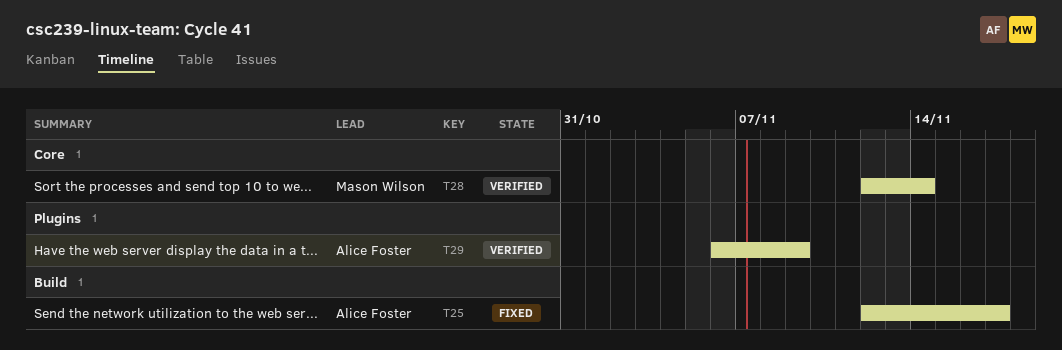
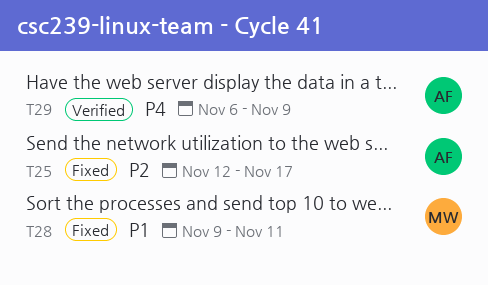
T28, status: Verified -> Fixed
T28, start: Nov 12 -> Nov 9
T28, due: Nov 14 -> Nov 11

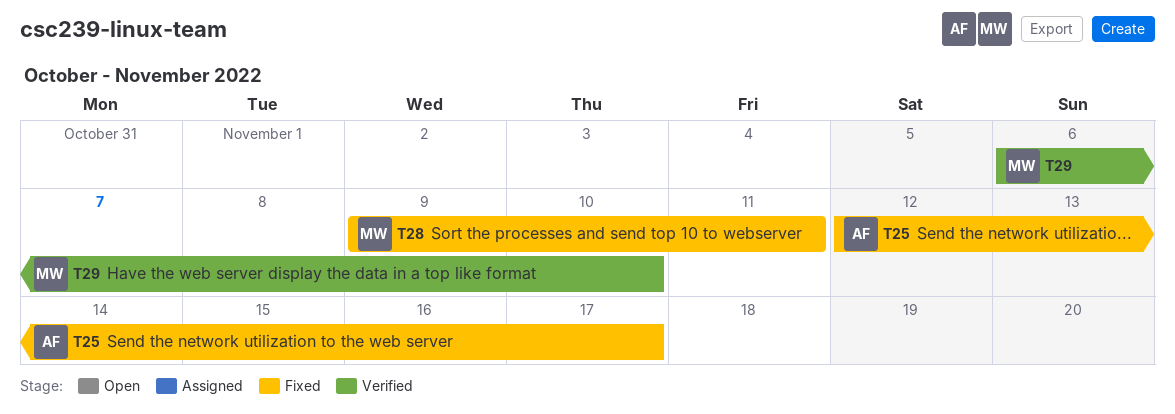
T29, owner: AF -> MW
T29, due: Nov 9 -> Nov 10

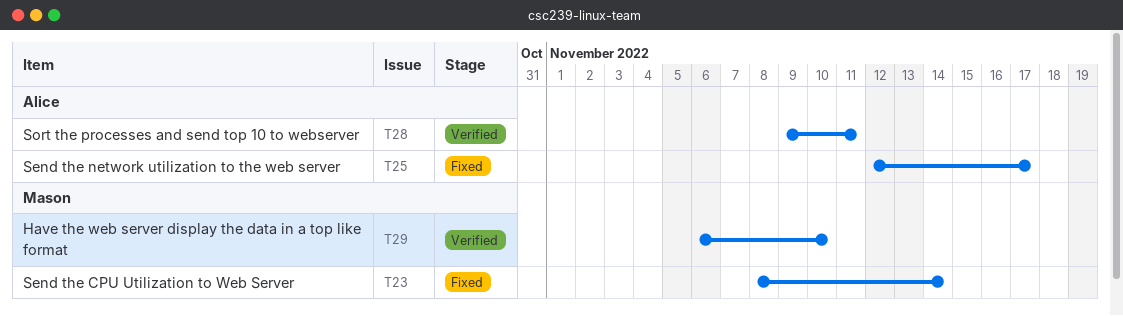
T23: none -> present
T28, status: Fixed -> Verified
T28, owner: Mason -> Alice

